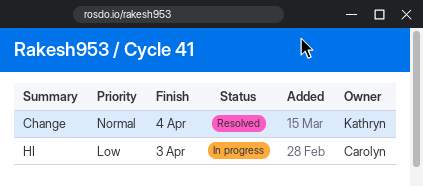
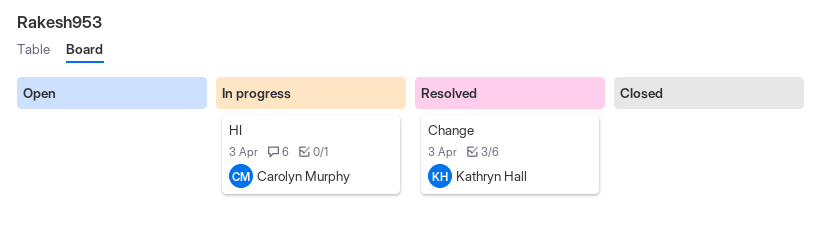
Change, due: Apr 4 -> Apr 3

